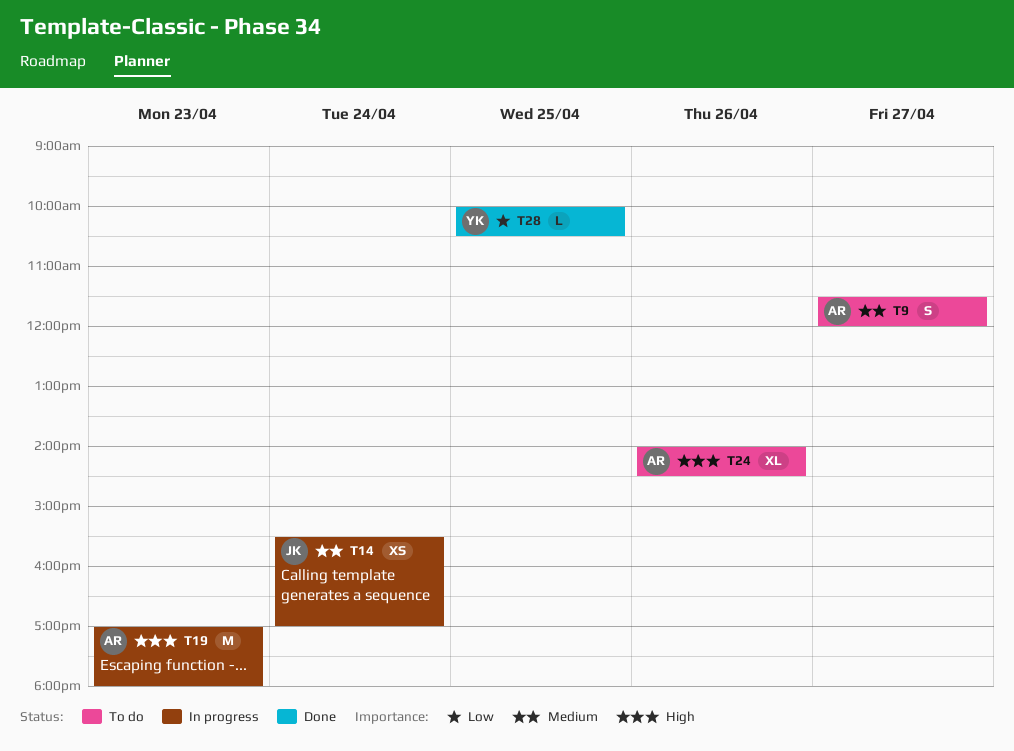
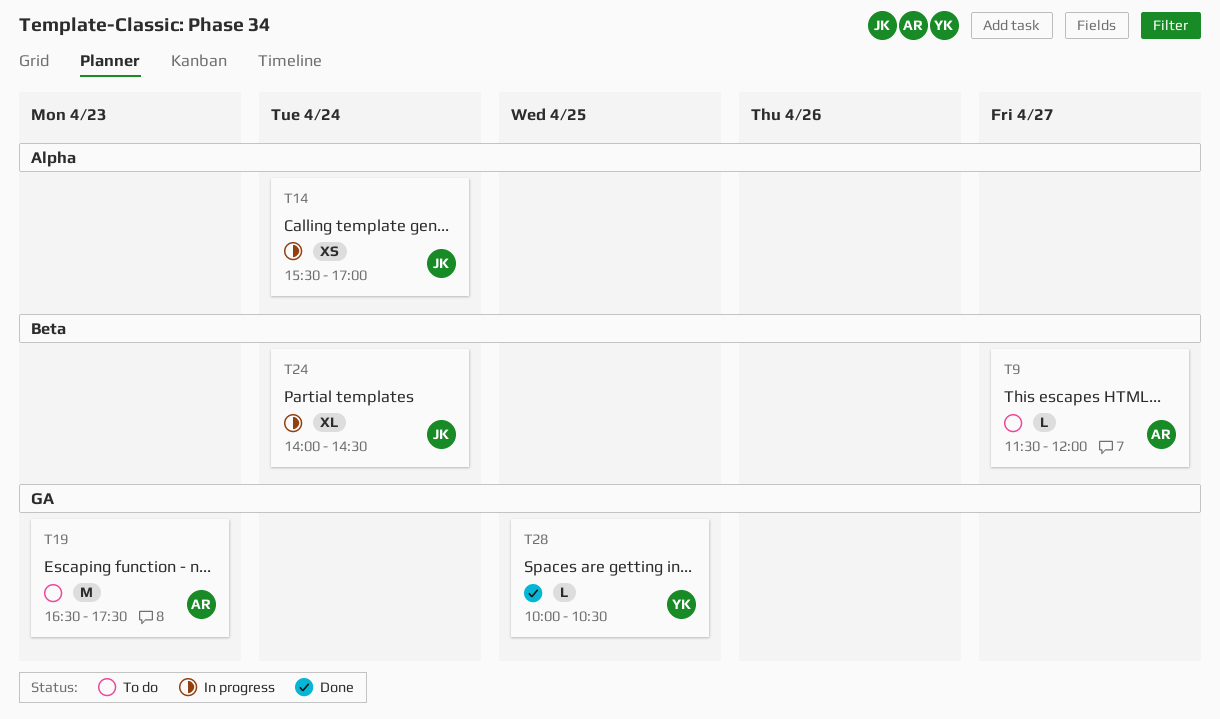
T9, estimate: S -> L
T19, status: In progress -> To do
T19, begins: 17:00 -> 16:30
T19, ends: 18:00 -> 17:30
T24, status: To do -> In progress
T24, owner: AR -> JK
T24, day: Apr 26 -> Apr 24

